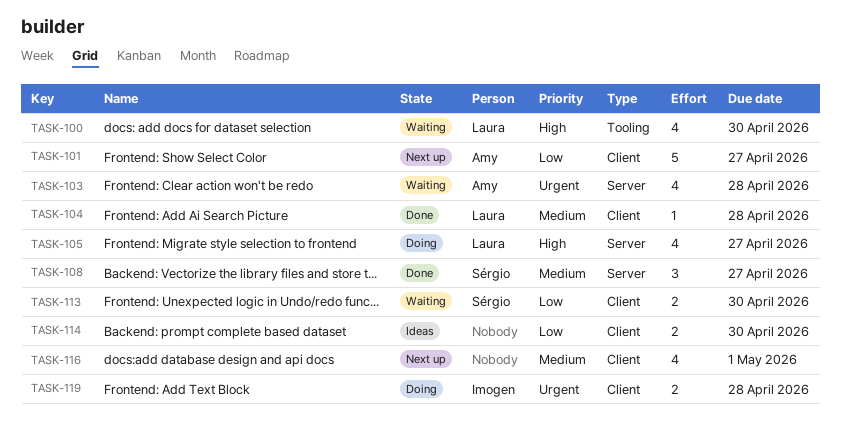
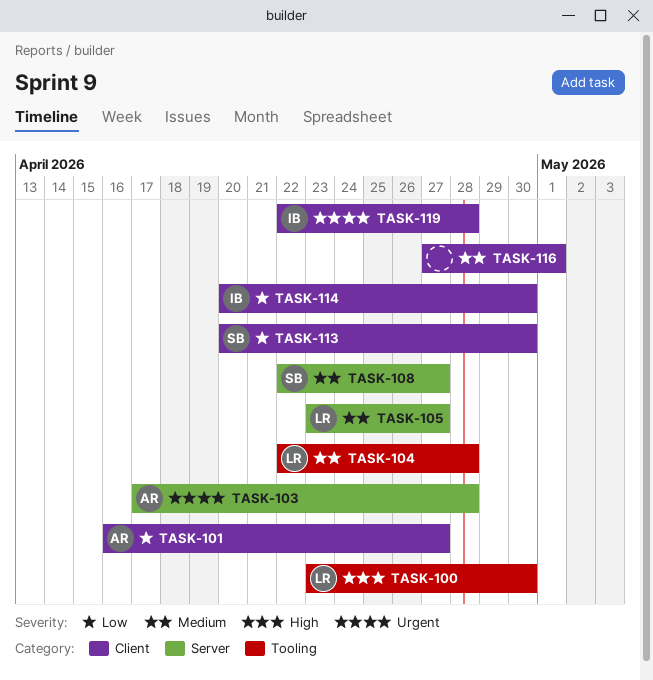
TASK-104, label: Client -> Tooling
TASK-105, priority: High -> Medium
TASK-114, owner: none -> Imogen

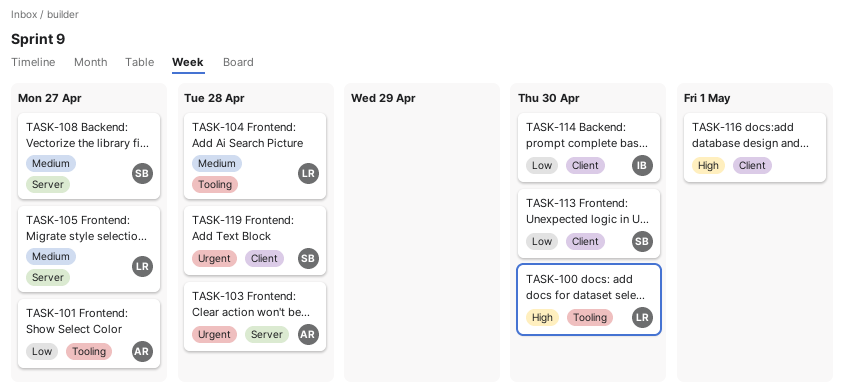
TASK-101, label: Client -> Tooling
TASK-116, priority: Medium -> High
TASK-119, owner: IB -> SB

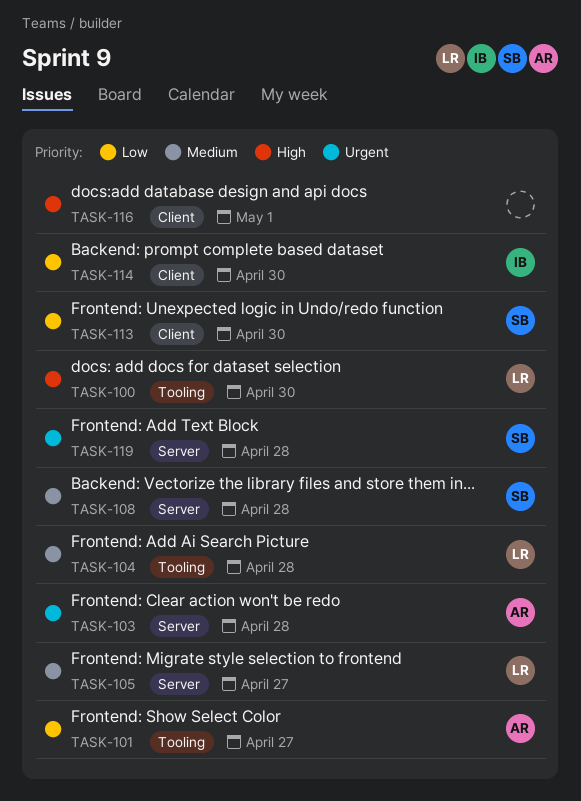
TASK-108, due: Apr 27 -> Apr 28
TASK-119, label: Client -> Server

